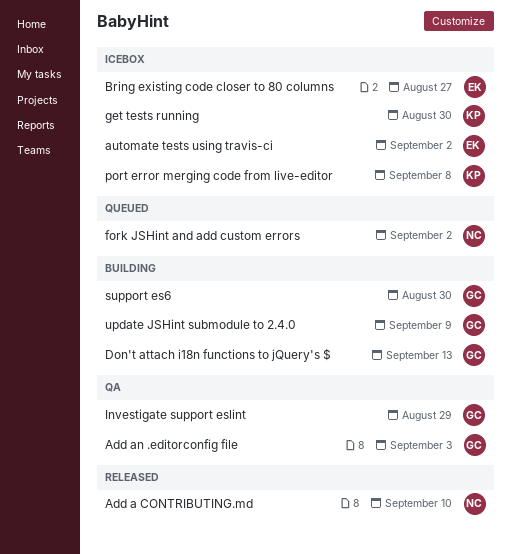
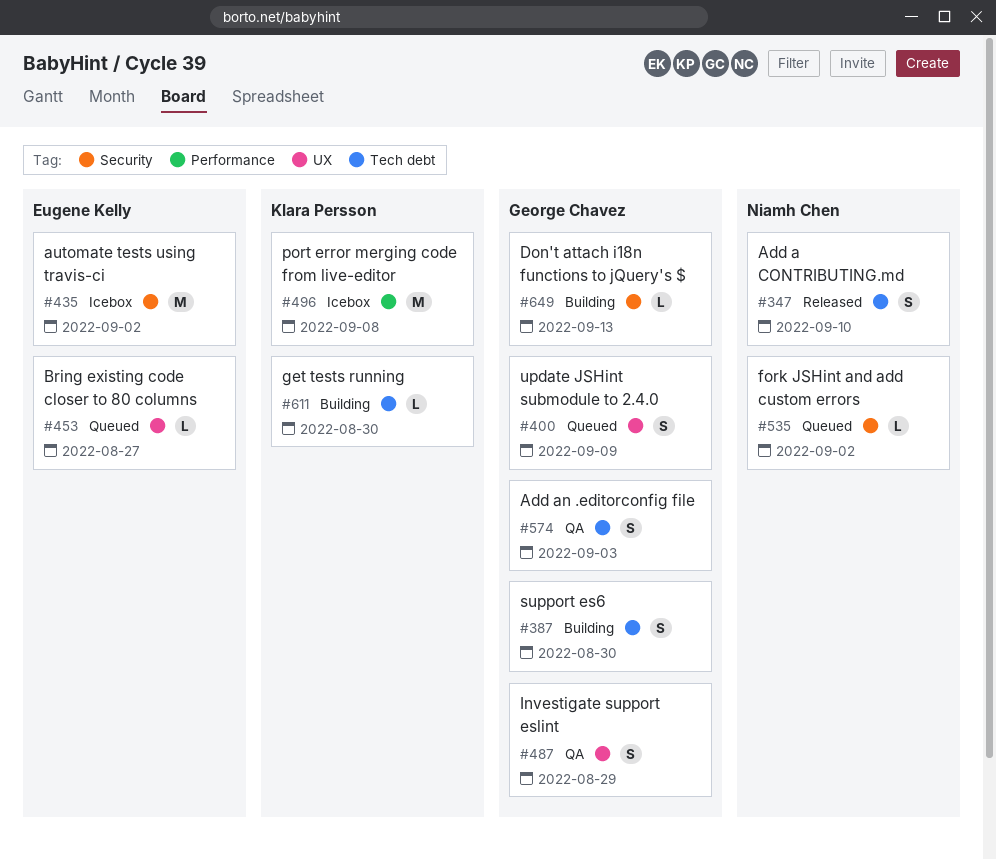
Bring existing code closer to 80 columns, status: Icebox -> Queued
get tests running, status: Icebox -> Building
update JSHint submodule to 2.4.0, status: Building -> Queued

